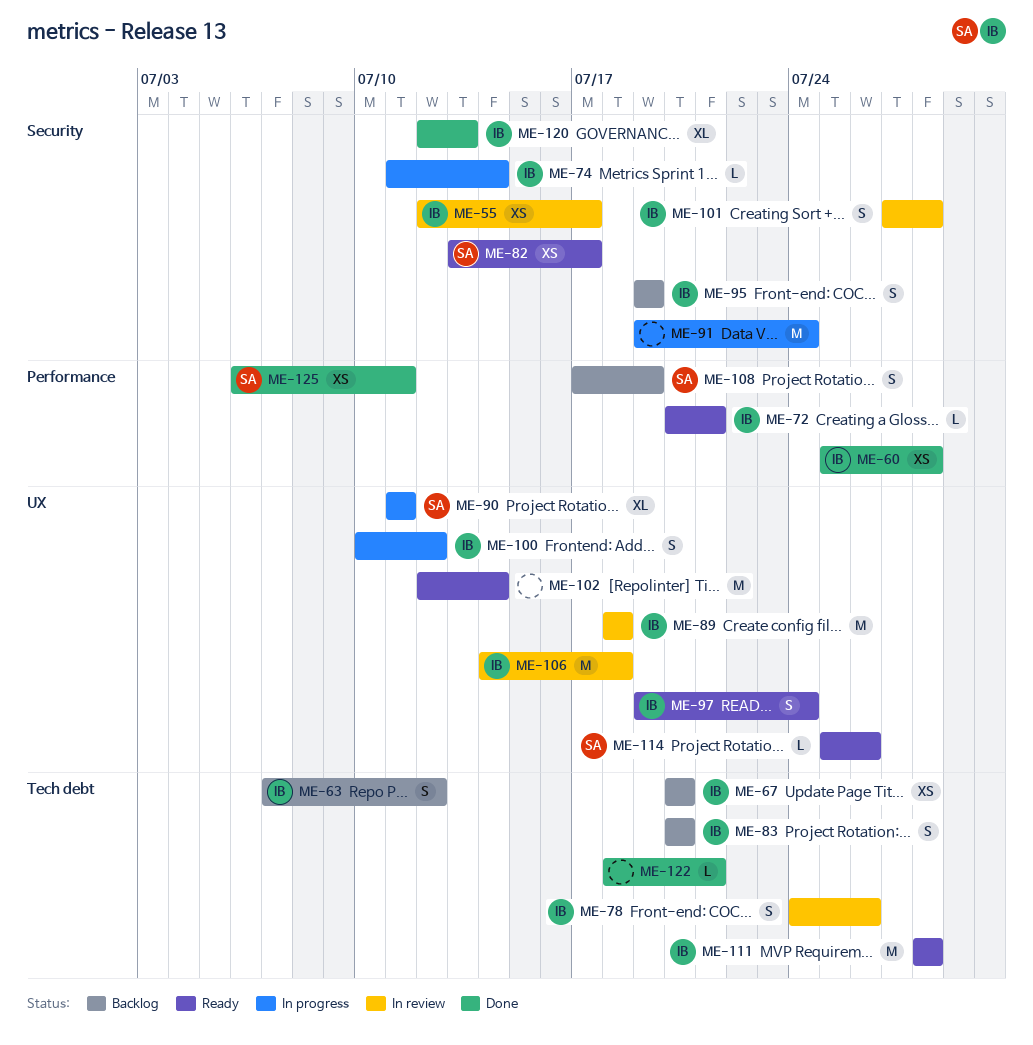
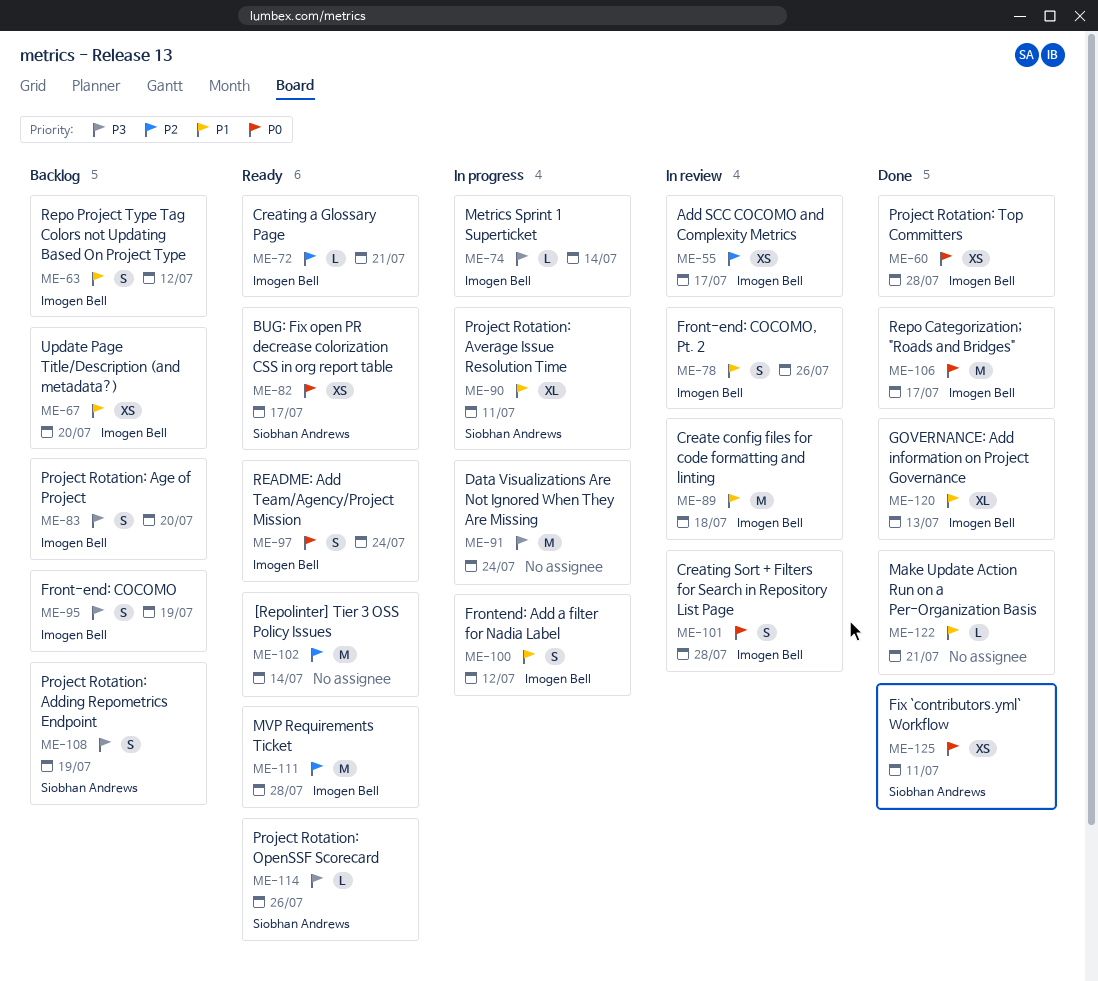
ME-106, status: In review -> Done
ME-106, due: Jul 18 -> Jul 17

